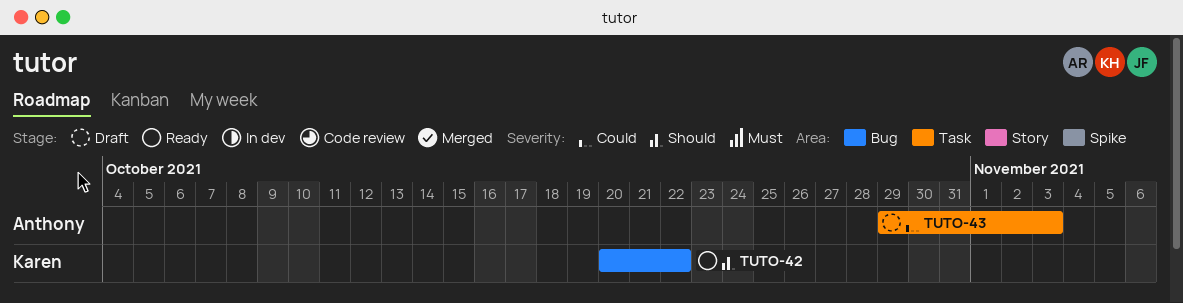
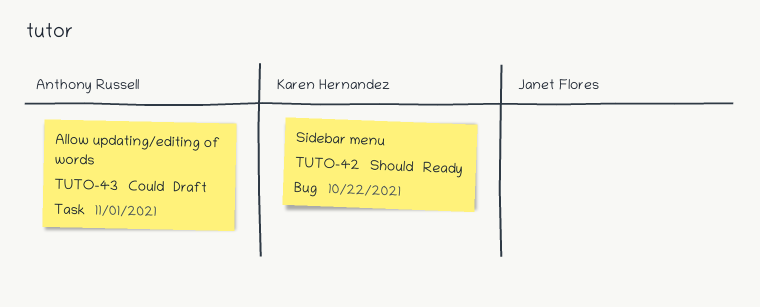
TUTO-43, due: Nov 3 -> Nov 1

